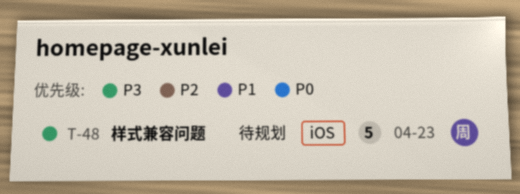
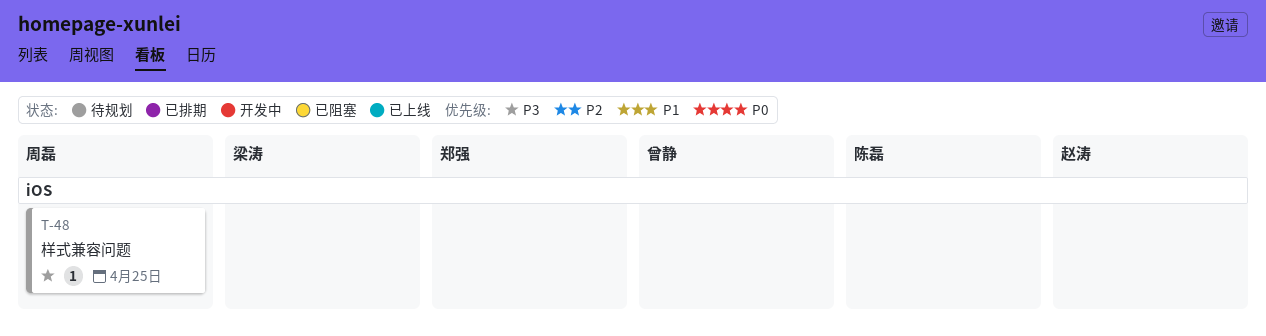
T-48, estimate: 5 -> 1
T-48, due: Apr 23 -> Apr 25

